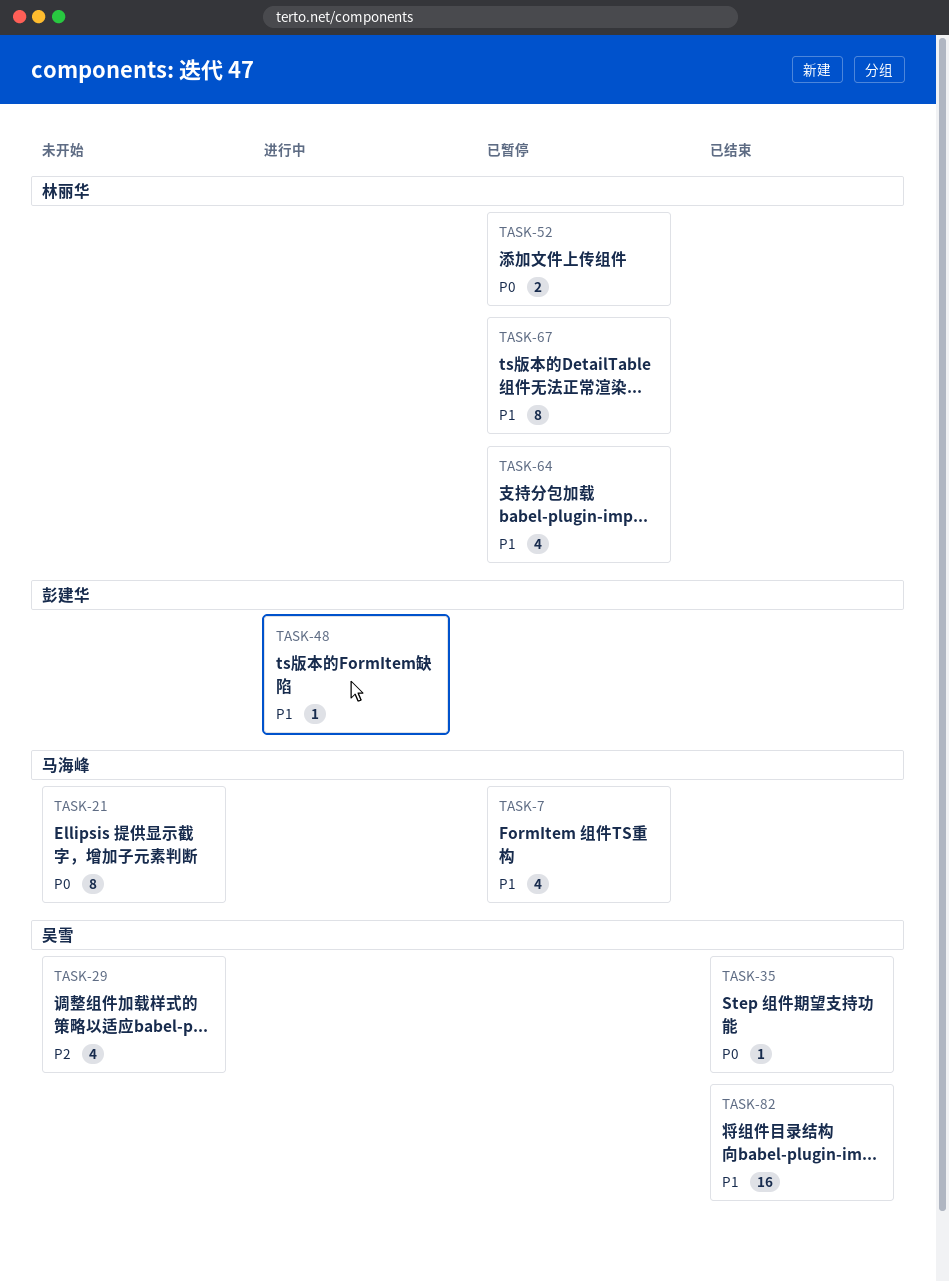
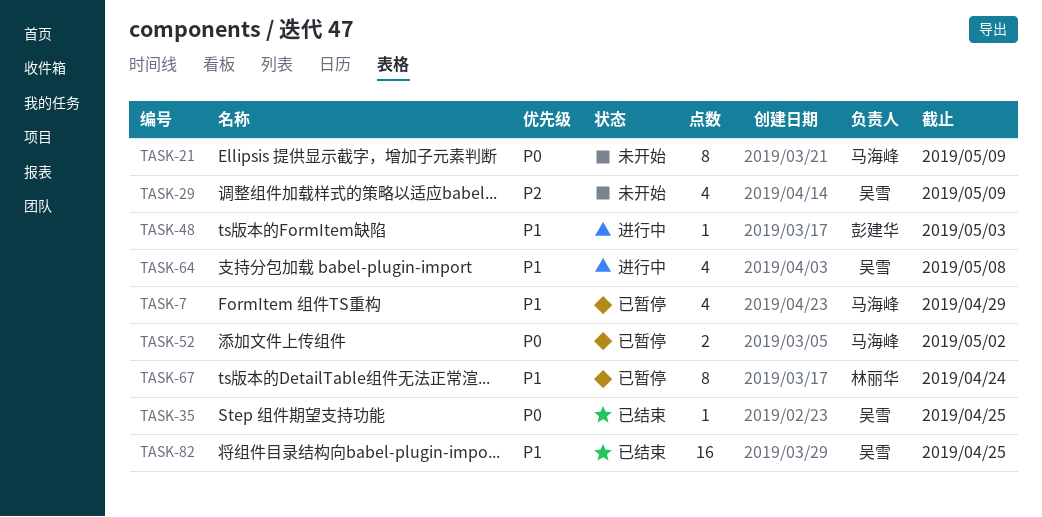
TASK-52, owner: 林丽华 -> 马海峰
TASK-64, status: 已暂停 -> 进行中
TASK-64, owner: 林丽华 -> 吴雪

